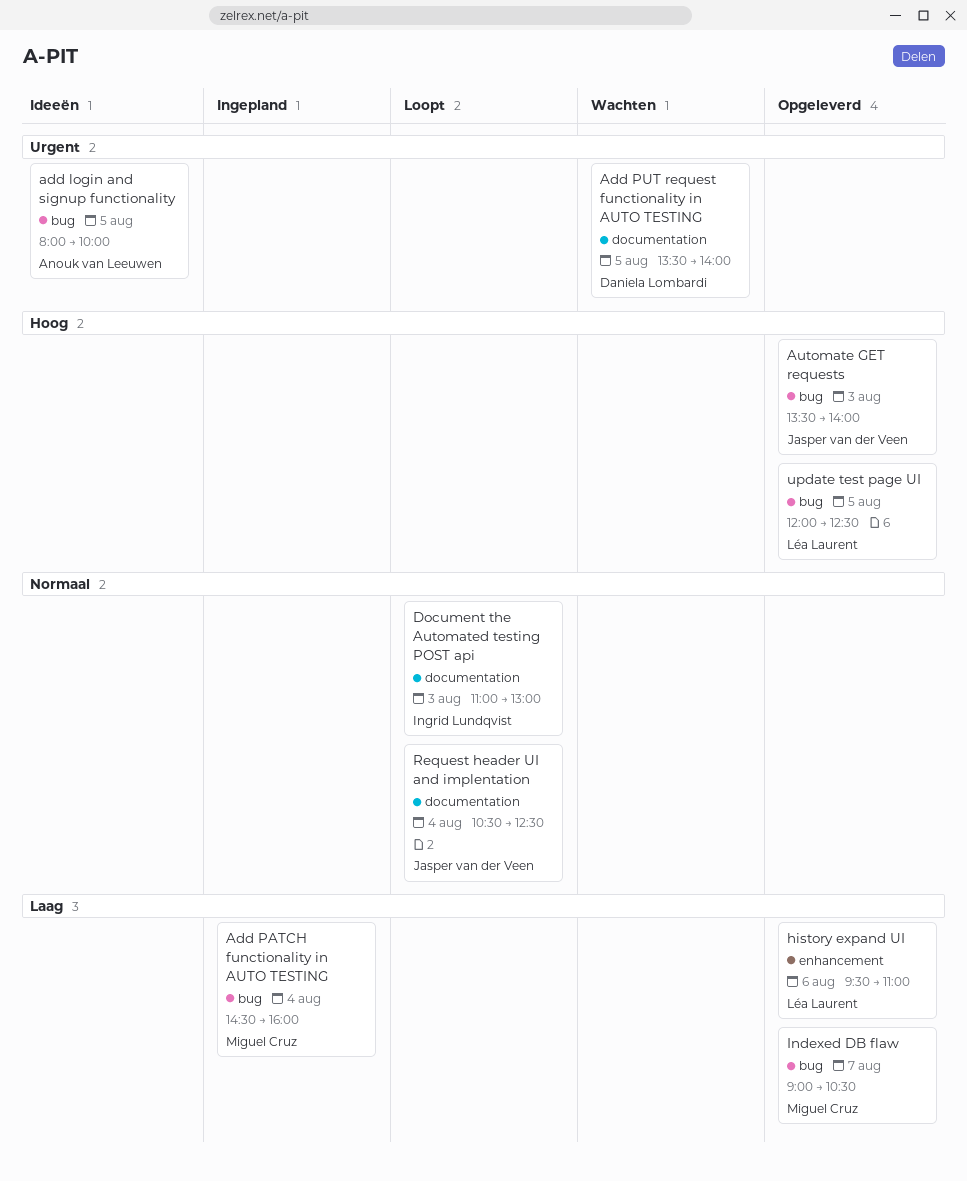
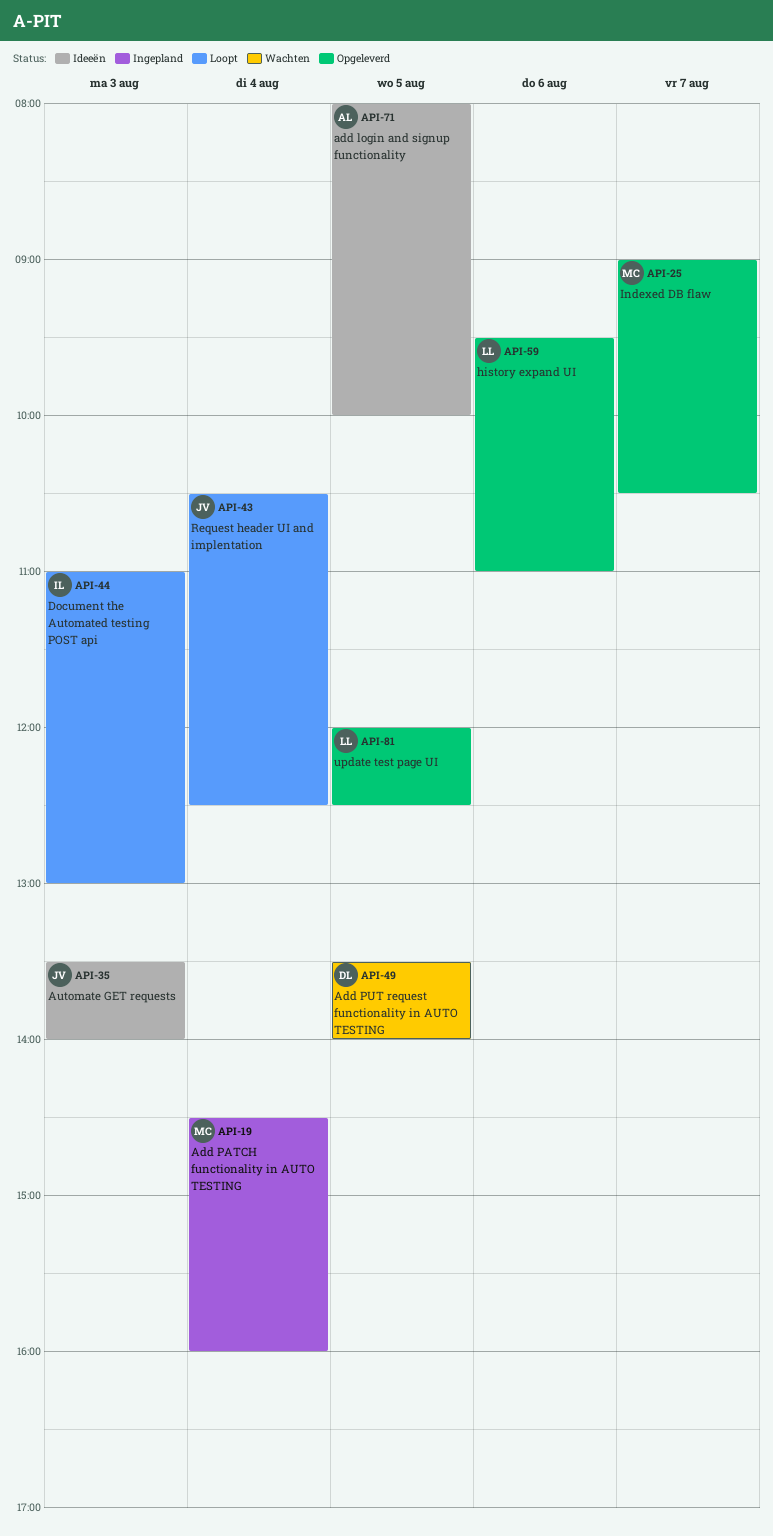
Automate GET requests, status: Opgeleverd -> Ideeën

